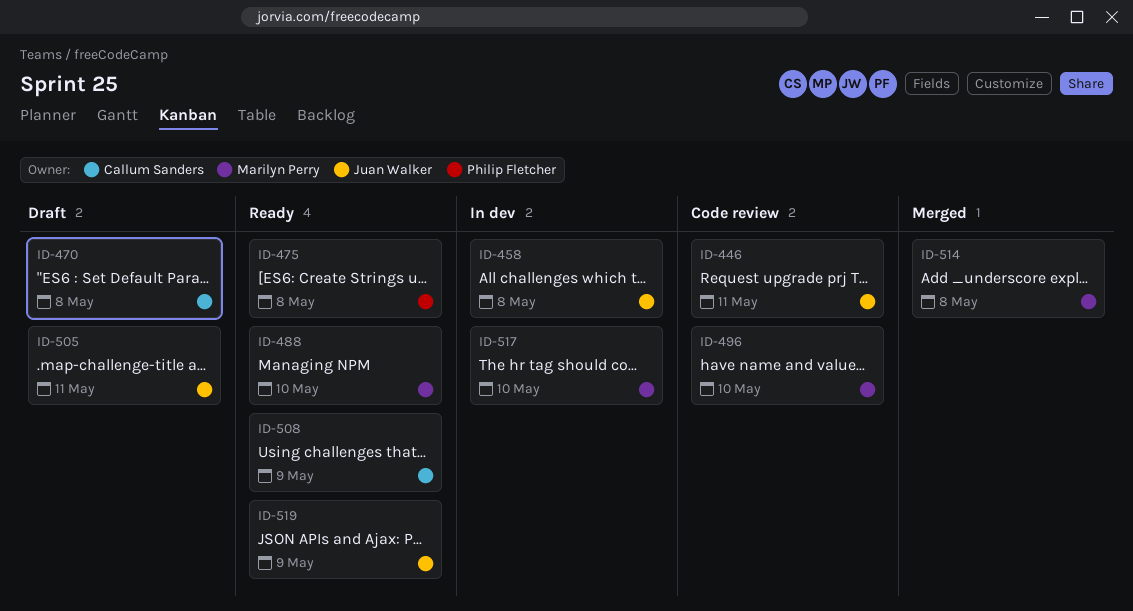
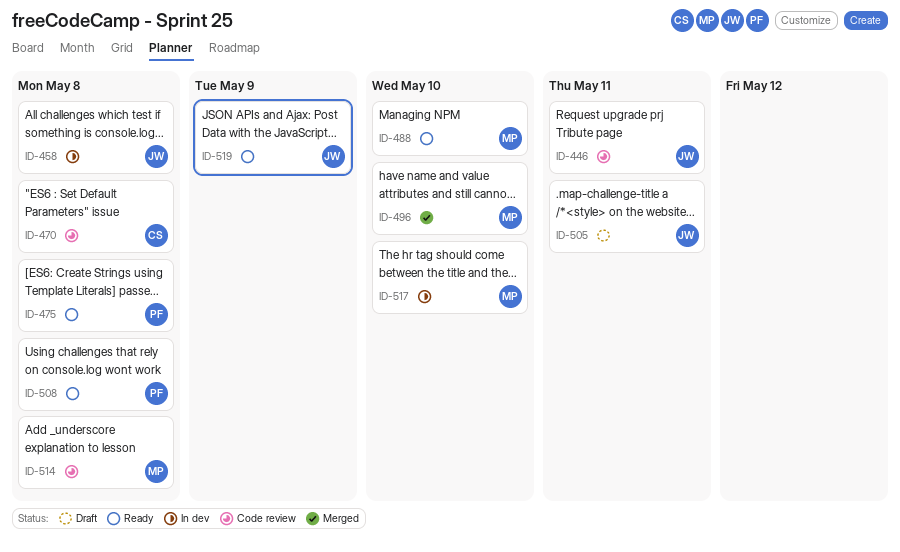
ID-470, status: Draft -> Code review
ID-496, status: Code review -> Merged
ID-508, owner: Callum Sanders -> Philip Fletcher
ID-508, due: May 9 -> May 8
ID-514, status: Merged -> Code review

